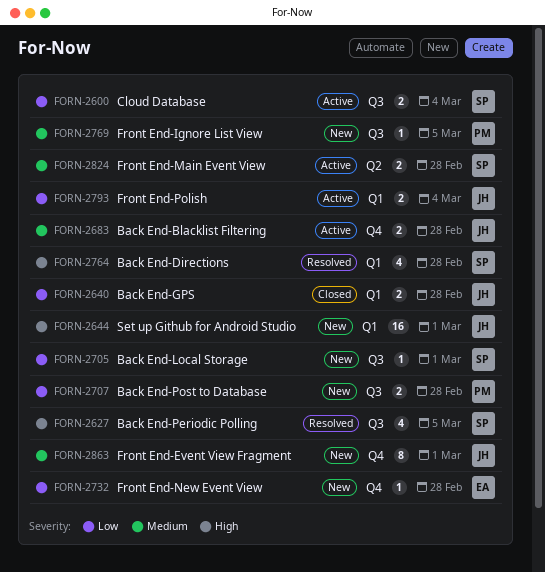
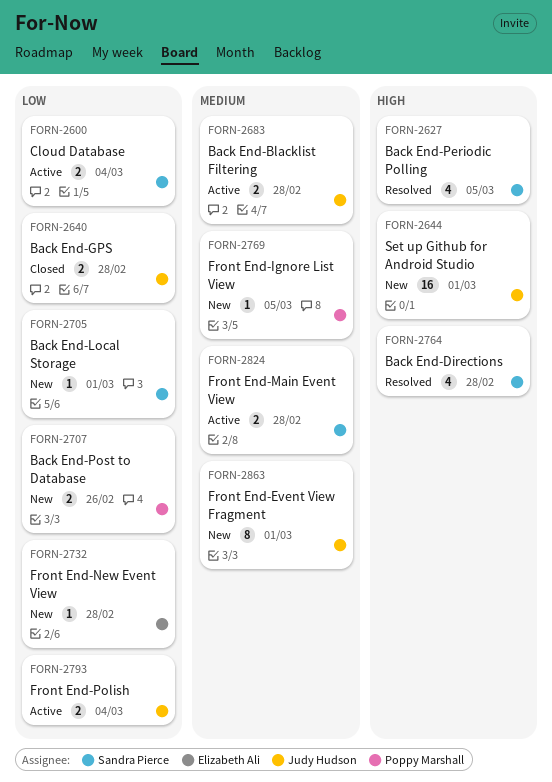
FORN-2707, due: Feb 28 -> Feb 26

